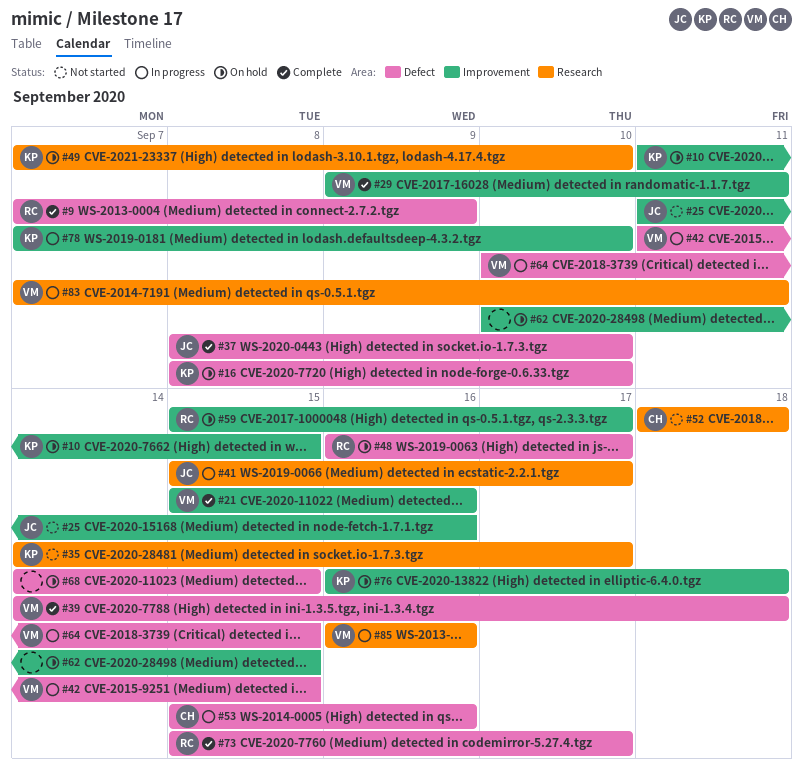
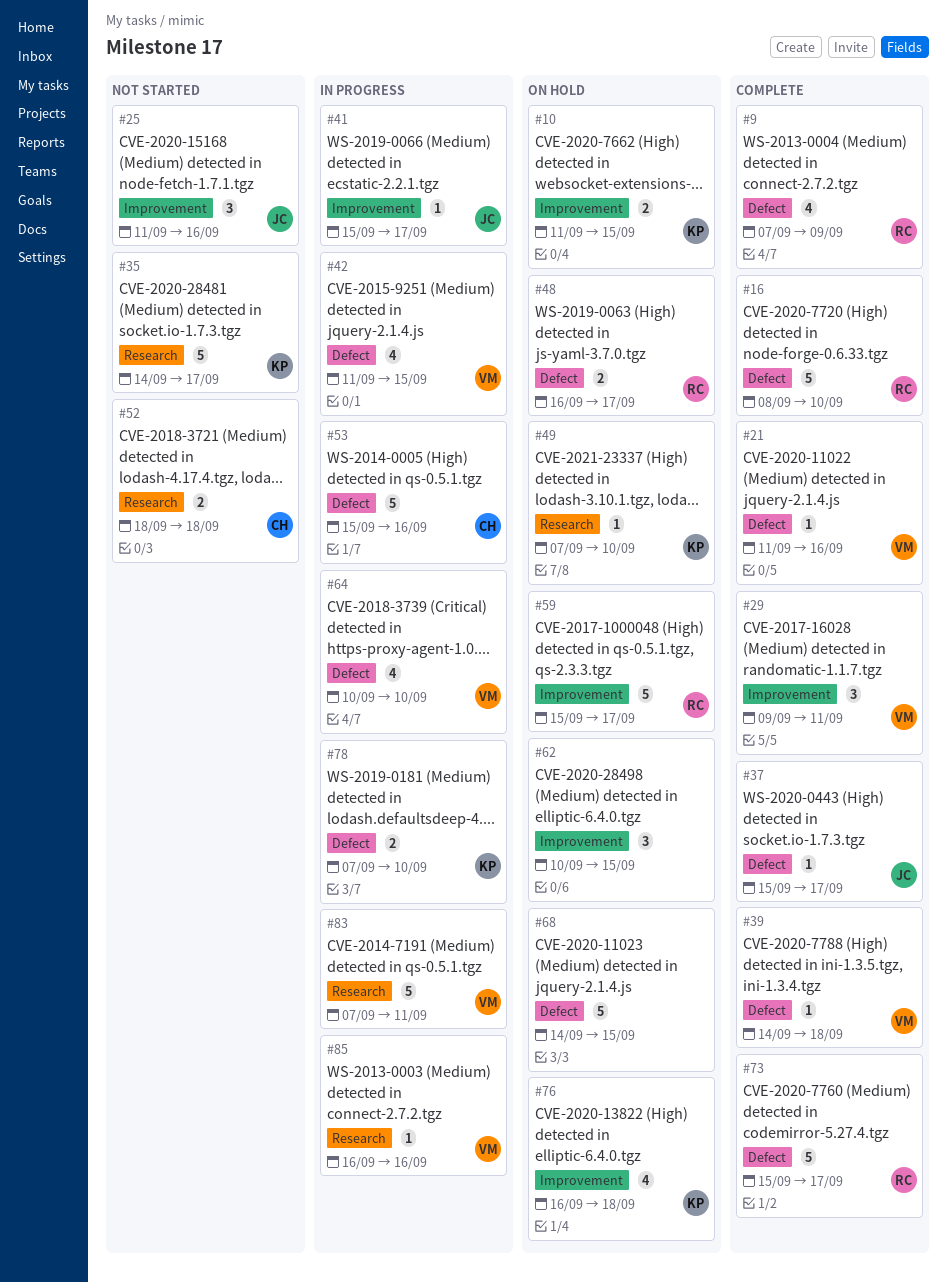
#16, status: On hold -> Complete
#16, owner: KP -> RC
#21, label: Improvement -> Defect
#21, start: Sep 15 -> Sep 11
#37, start: Sep 8 -> Sep 15
#37, due: Sep 10 -> Sep 17
#41, label: Research -> Improvement
#64, due: Sep 15 -> Sep 10
#78, label: Improvement -> Defect

